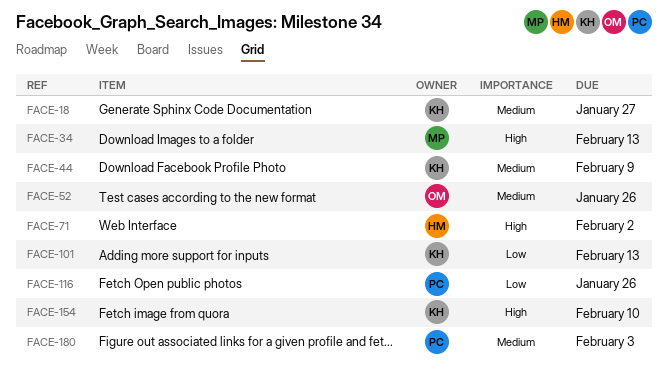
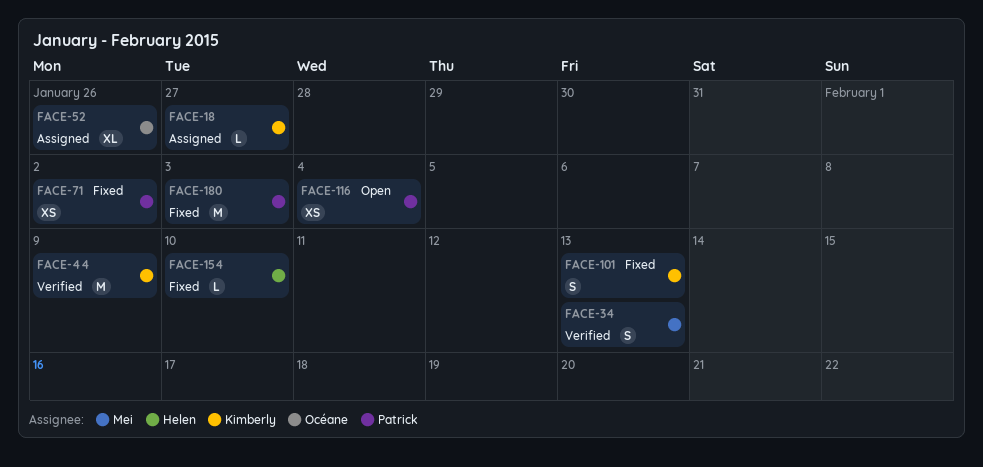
FACE-71, owner: Helen -> Patrick
FACE-116, due: Jan 26 -> Feb 4
FACE-154, owner: Kimberly -> Helen

